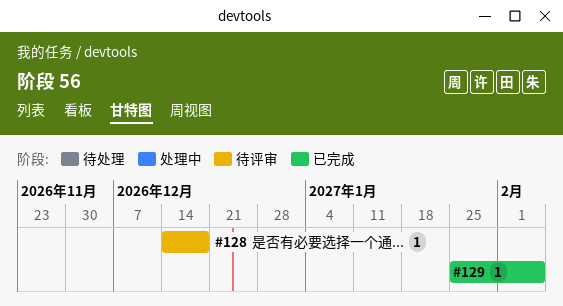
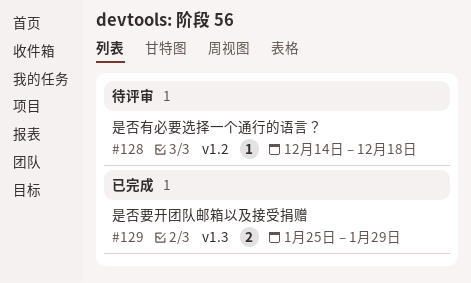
#129, estimate: 1 -> 2
#129, due: Feb 5 -> Jan 29

